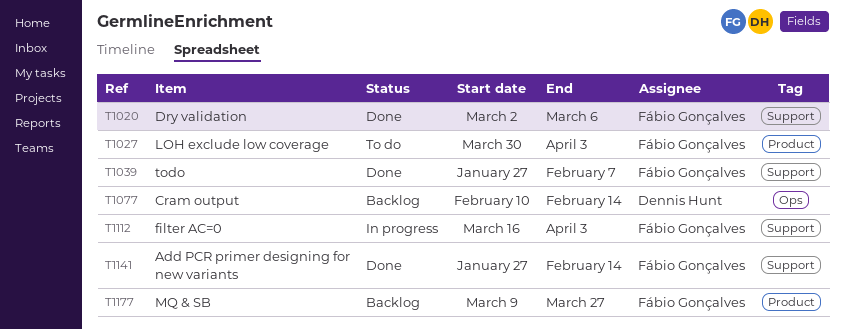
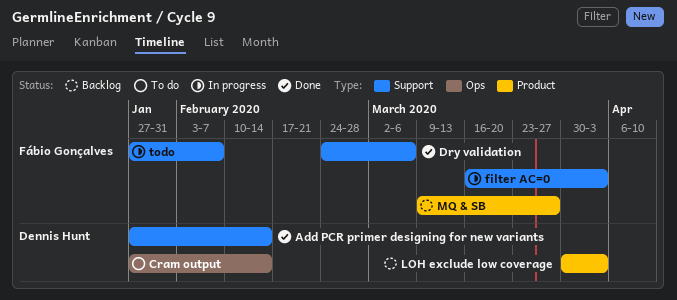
Add PCR primer designing for new variants, owner: Fábio Gonçalves -> Dennis Hunt
Cram output, status: Backlog -> To do
Cram output, start: Feb 10 -> Jan 27
Dry validation, start: Mar 2 -> Feb 24
LOH exclude low coverage, status: To do -> Backlog
LOH exclude low coverage, owner: Fábio Gonçalves -> Dennis Hunt
todo, status: Done -> In progress

